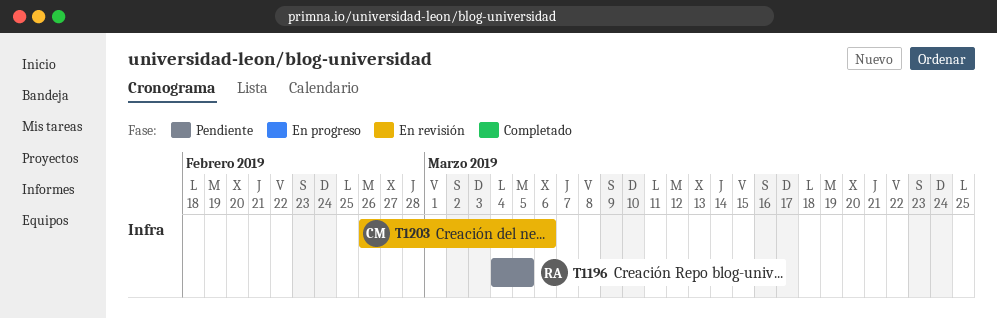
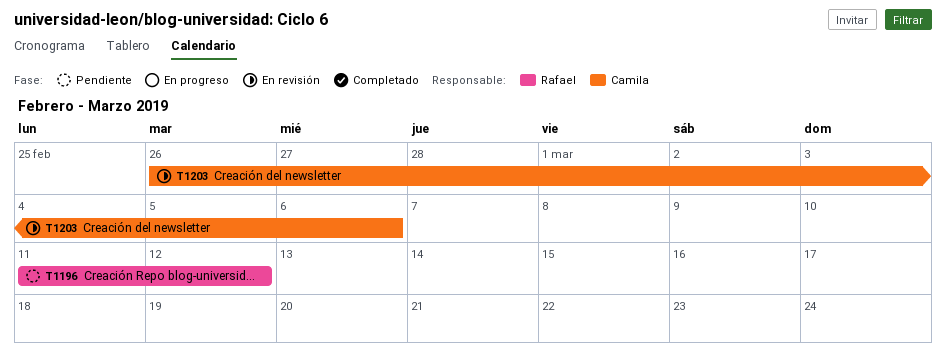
T1196, start: Mar 4 -> Mar 11
T1196, due: Mar 5 -> Mar 12

